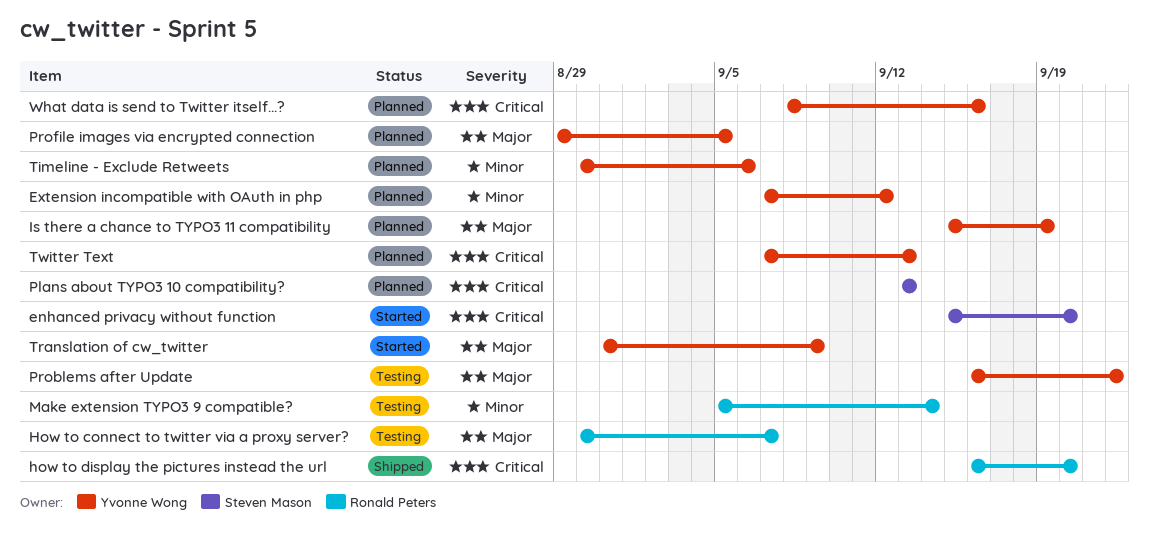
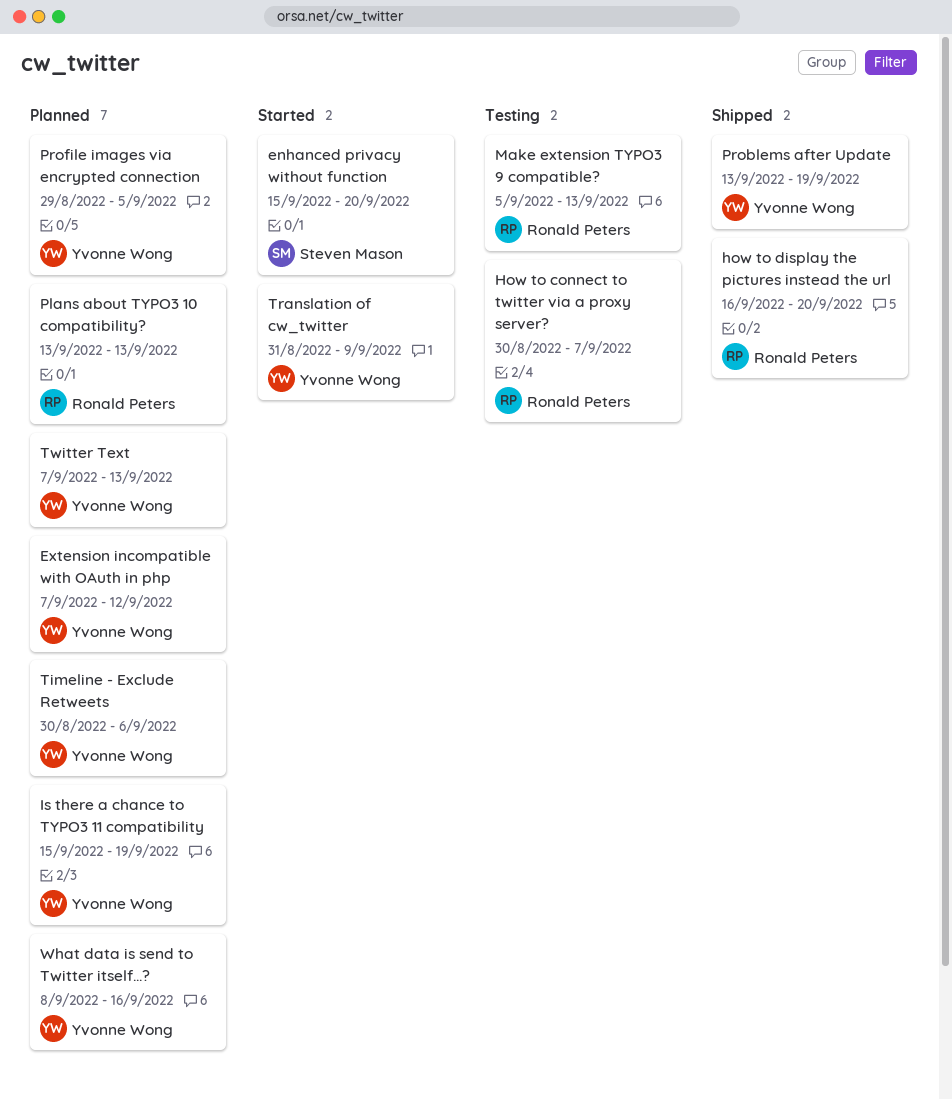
Make extension TYPO3 9 compatible?, due: Sep 14 -> Sep 13
Plans about TYPO3 10 compatibility?, owner: Steven Mason -> Ronald Peters
Problems after Update, status: Testing -> Shipped
Problems after Update, start: Sep 16 -> Sep 13
Problems after Update, due: Sep 22 -> Sep 19

